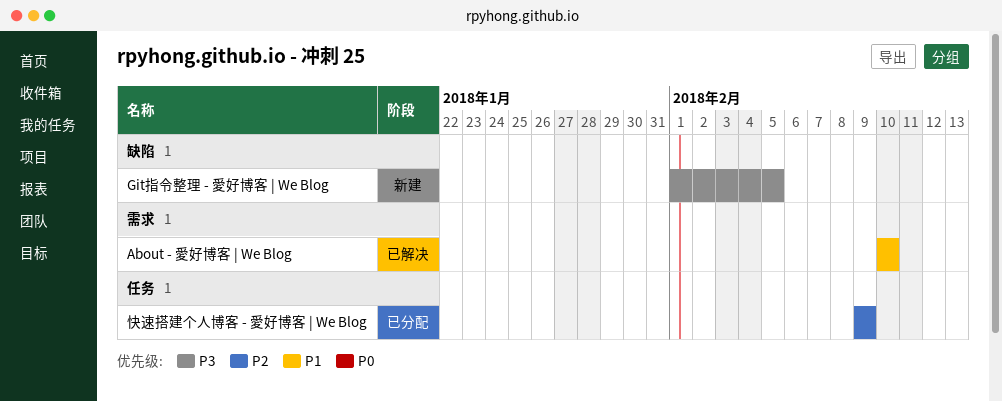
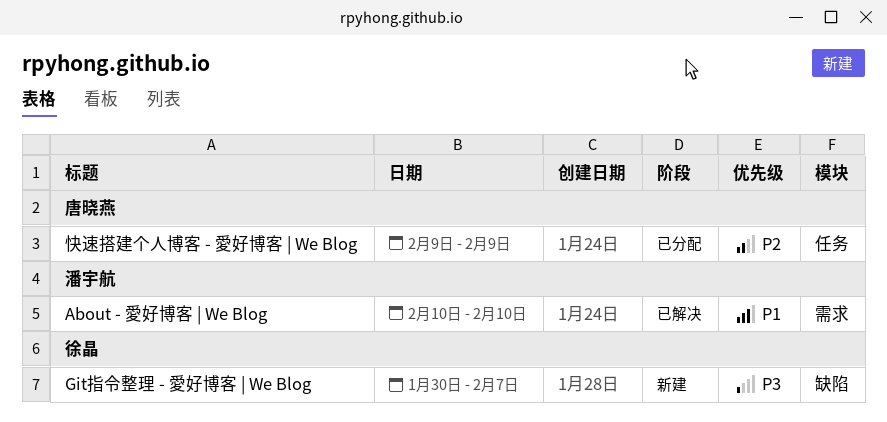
Git指令整理 - 愛好博客 | We Blog, start: Feb 1 -> Jan 30
Git指令整理 - 愛好博客 | We Blog, due: Feb 5 -> Feb 7

